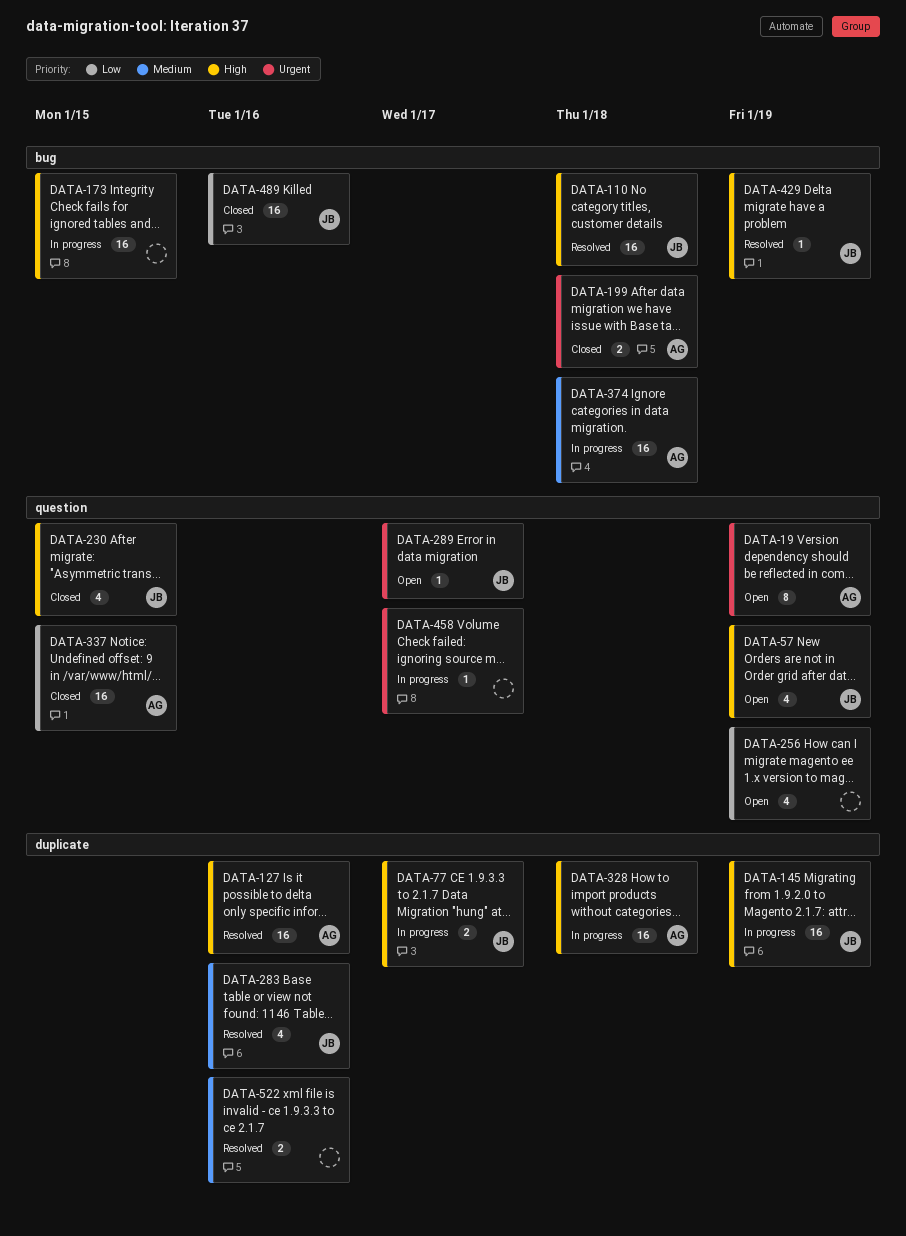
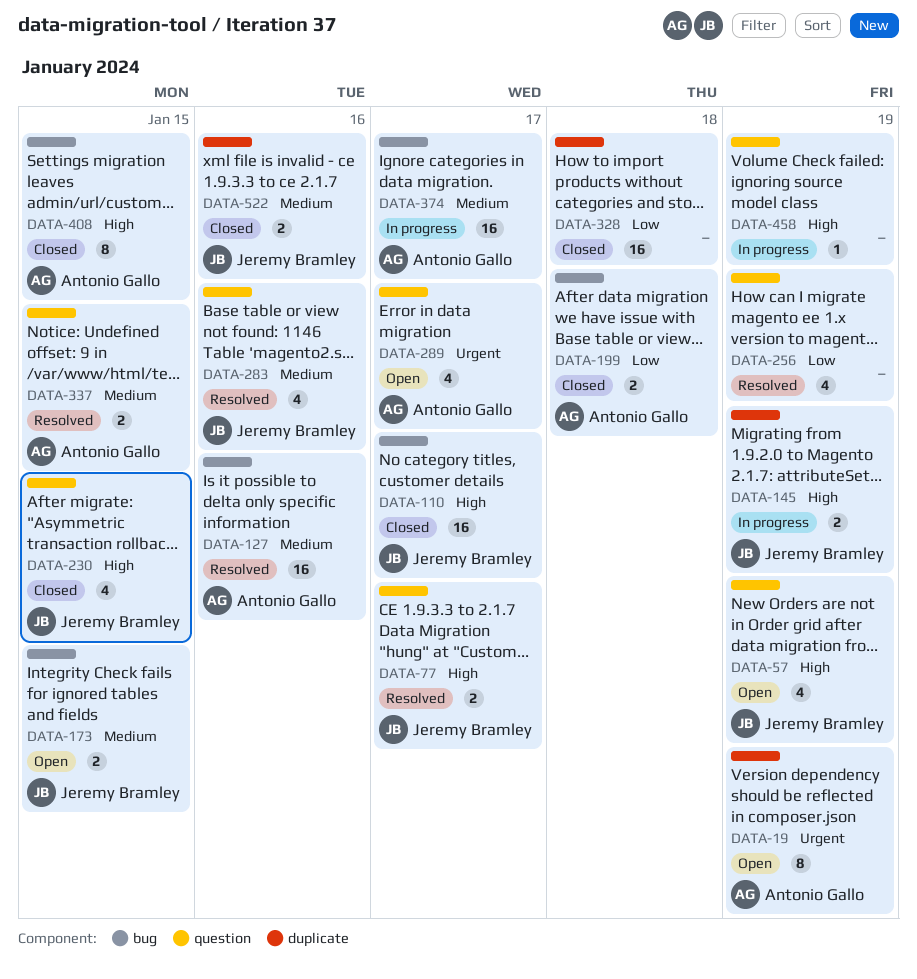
DATA-19, label: question -> duplicate
DATA-77, status: In progress -> Resolved
DATA-77, label: duplicate -> question
DATA-110, status: Resolved -> Closed
DATA-110, due: Jan 18 -> Jan 17
DATA-127, priority: High -> Medium
DATA-127, label: duplicate -> bug
DATA-145, estimate: 16 -> 2
DATA-173, status: In progress -> Open
DATA-173, owner: none -> Jeremy Bramley
DATA-173, priority: High -> Medium
DATA-173, estimate: 16 -> 2
DATA-199, priority: Urgent -> Low
DATA-256, status: Open -> Resolved
DATA-283, label: duplicate -> question
DATA-289, owner: Jeremy Bramley -> Antonio Gallo
DATA-289, estimate: 1 -> 4
DATA-328, status: In progress -> Closed
DATA-328, owner: Antonio Gallo -> none
DATA-328, priority: High -> Low
DATA-337, status: Closed -> Resolved
DATA-337, priority: Low -> Medium
DATA-337, estimate: 16 -> 2
DATA-374, due: Jan 18 -> Jan 17
DATA-408: none -> present
DATA-429: present -> none
DATA-458, priority: Urgent -> High
DATA-458, due: Jan 17 -> Jan 19
DATA-489: present -> none
DATA-522, status: Resolved -> Closed
DATA-522, owner: none -> Jeremy Bramley

